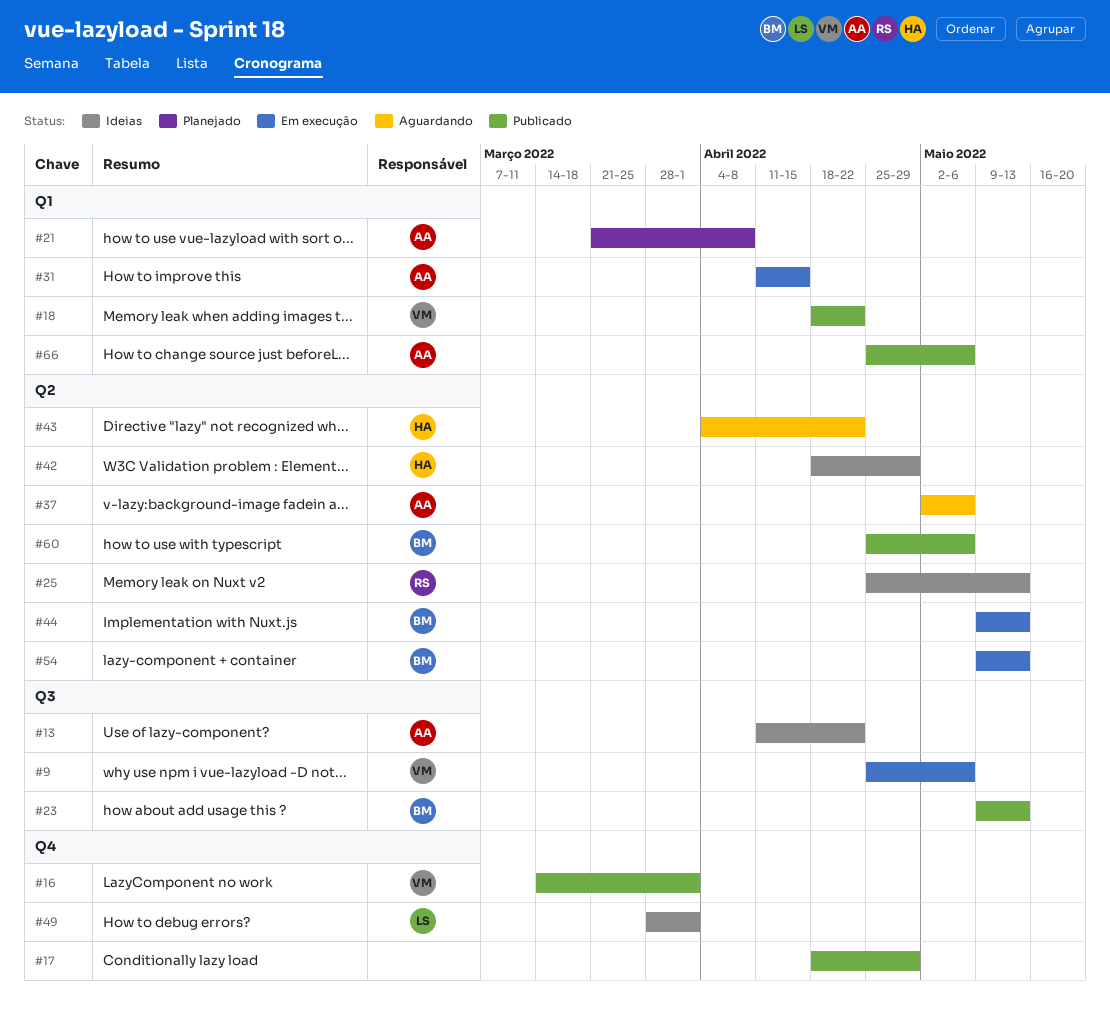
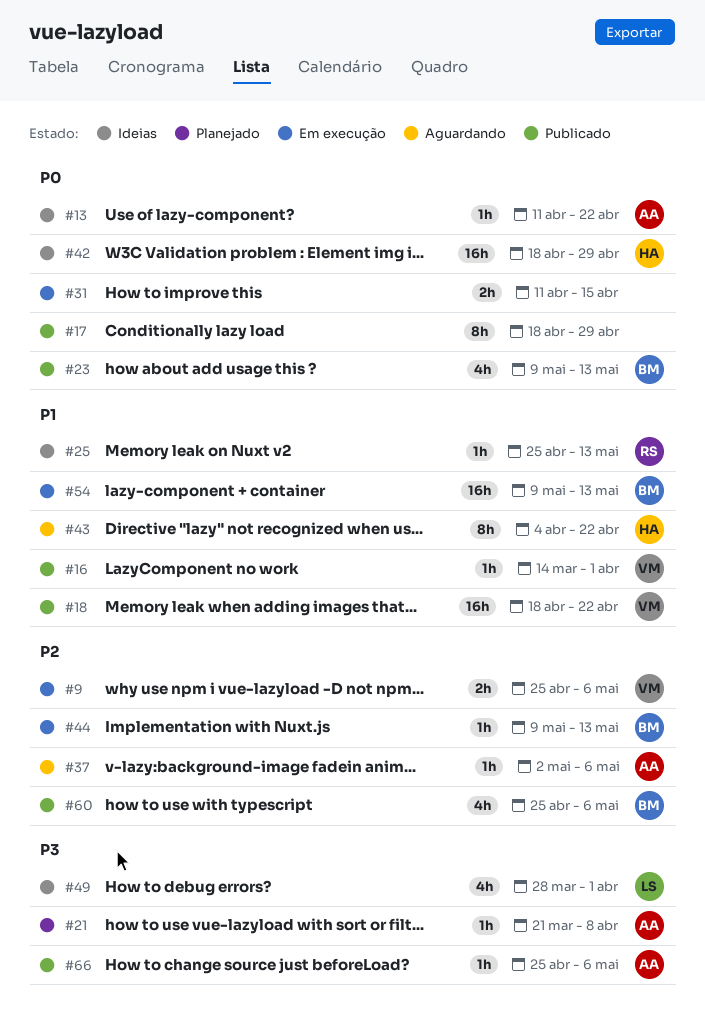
#31, owner: AA -> none

